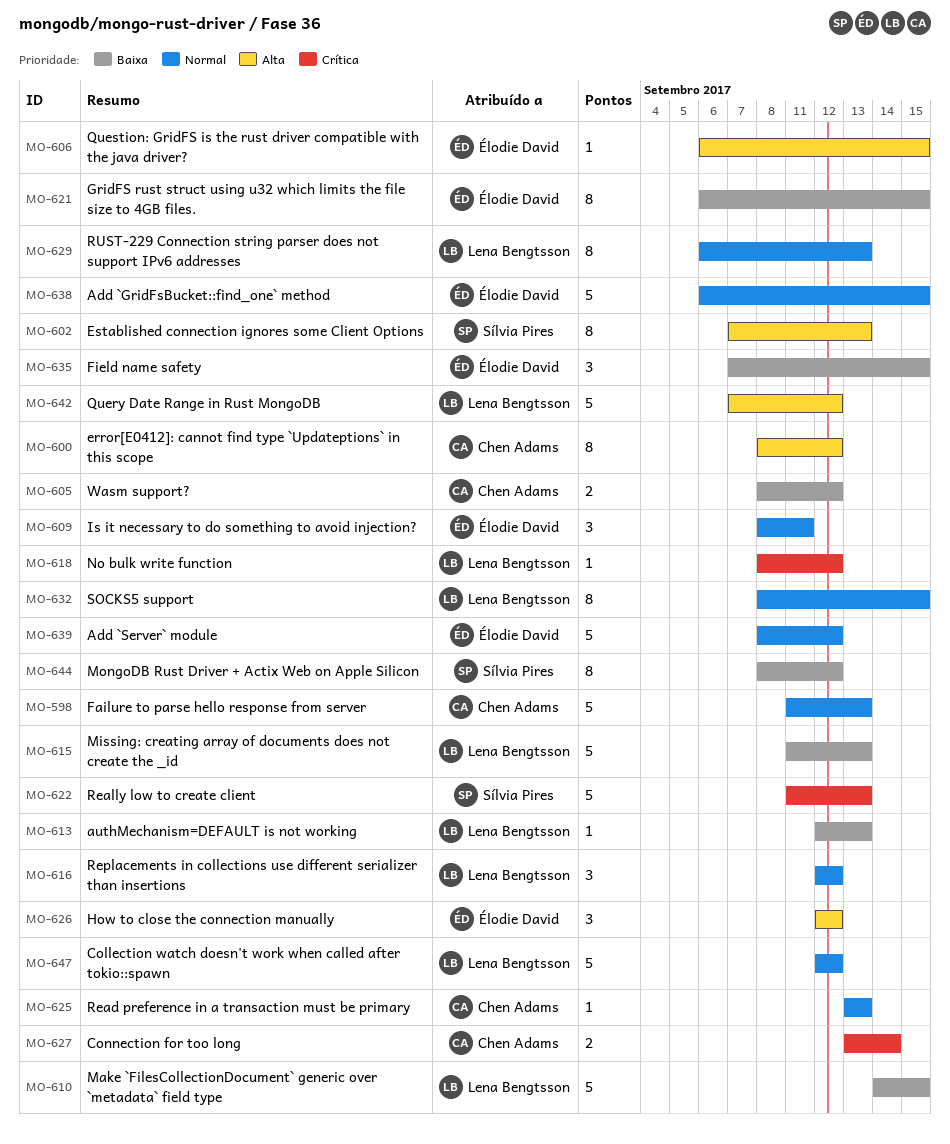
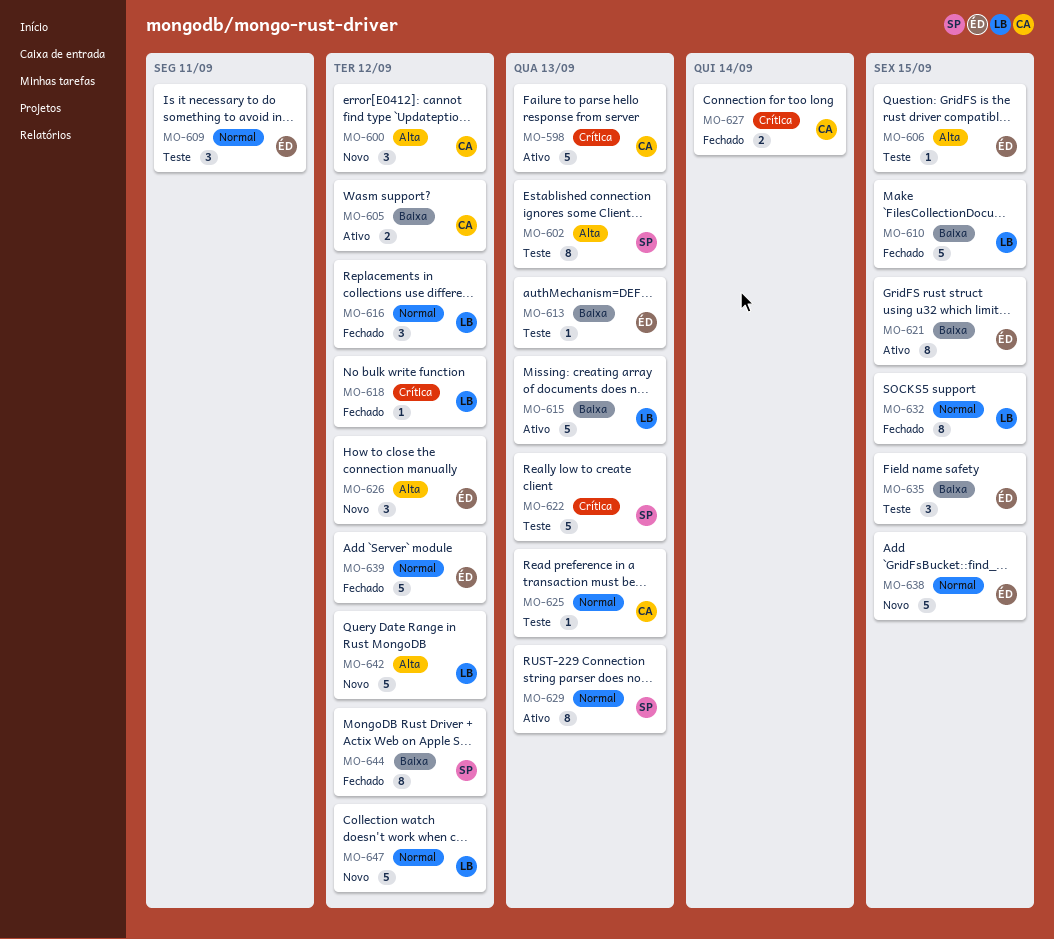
MO-598, priority: Normal -> Crítica
MO-600, estimate: 8 -> 3
MO-613, owner: Lena Bengtsson -> Élodie David
MO-629, owner: Lena Bengtsson -> Sílvia Pires

